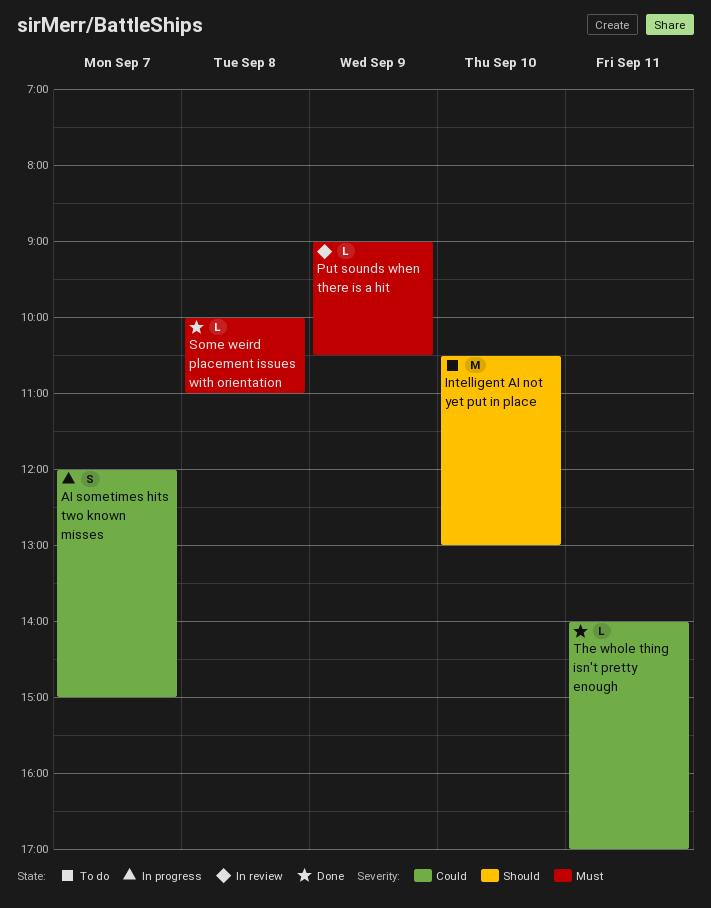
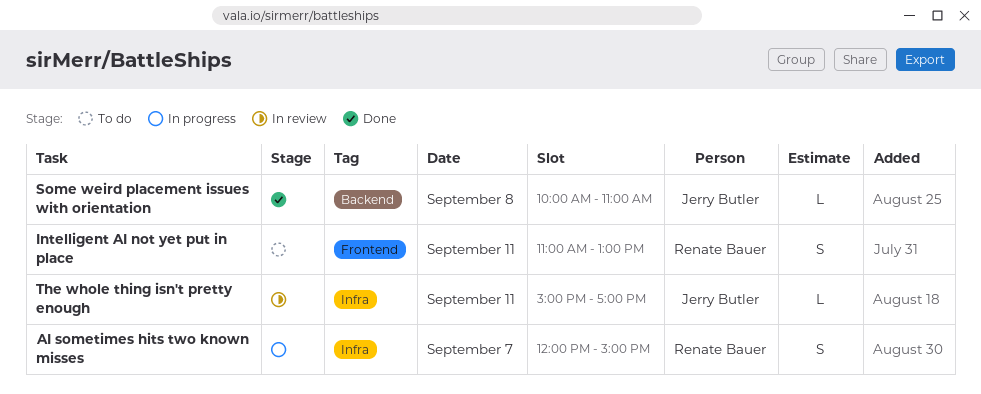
Intelligent AI not yet put in place, estimate: M -> S
Intelligent AI not yet put in place, day: Sep 10 -> Sep 11
Intelligent AI not yet put in place, begins: 10:30 -> 11:00
Put sounds when there is a hit: present -> none
The whole thing isn't pretty enough, status: Done -> In review
The whole thing isn't pretty enough, begins: 14:00 -> 15:00

